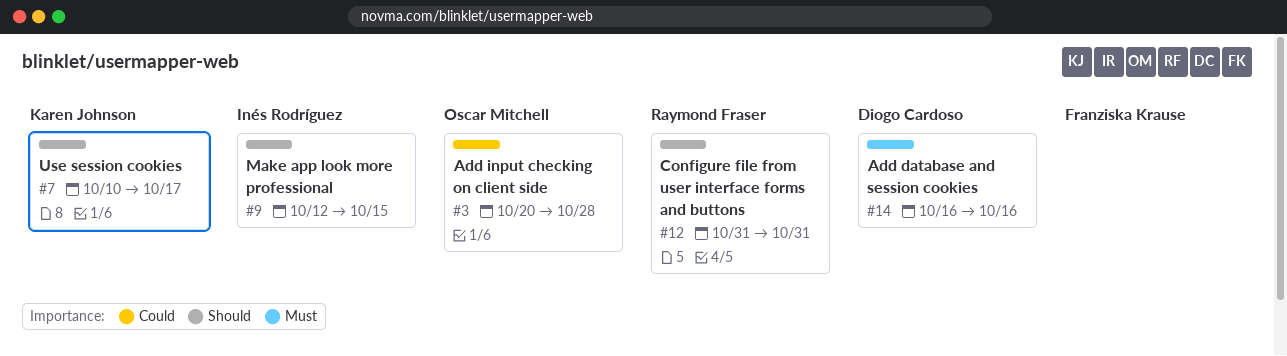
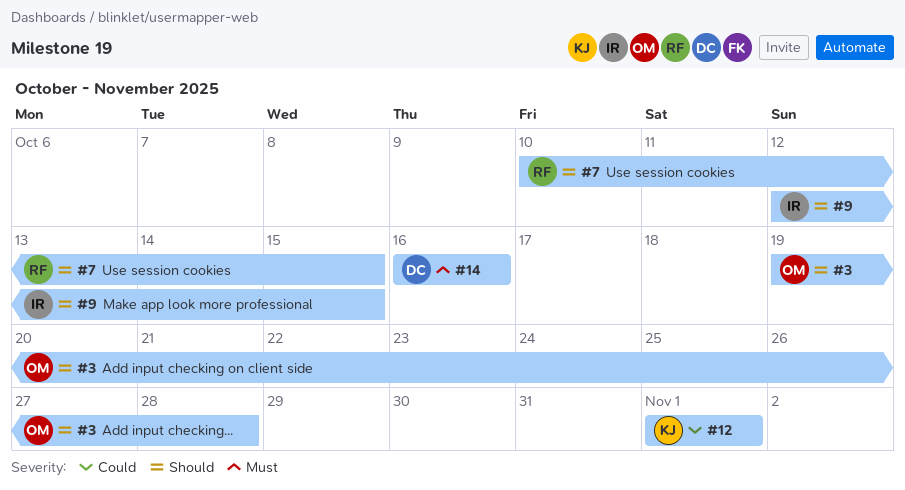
#3, priority: Could -> Should
#3, start: Oct 20 -> Oct 19
#7, owner: Karen Johnson -> Raymond Fraser
#7, due: Oct 17 -> Oct 15
#12, owner: Raymond Fraser -> Karen Johnson
#12, priority: Should -> Could
#12, start: Oct 31 -> Nov 1
#12, due: Oct 31 -> Nov 1

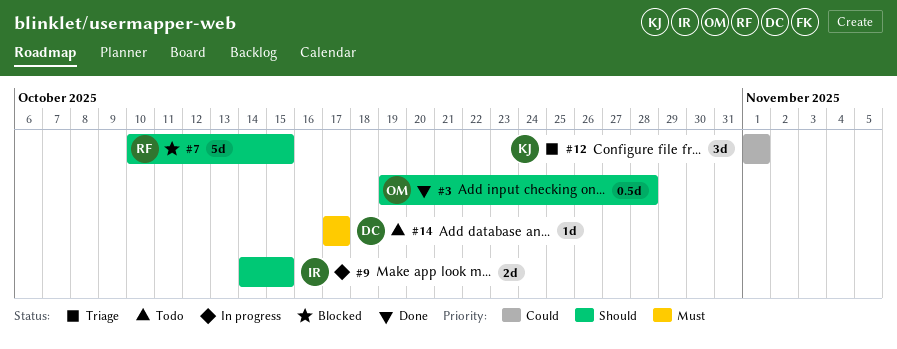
#9, start: Oct 12 -> Oct 14
#14, start: Oct 16 -> Oct 17
#14, due: Oct 16 -> Oct 17

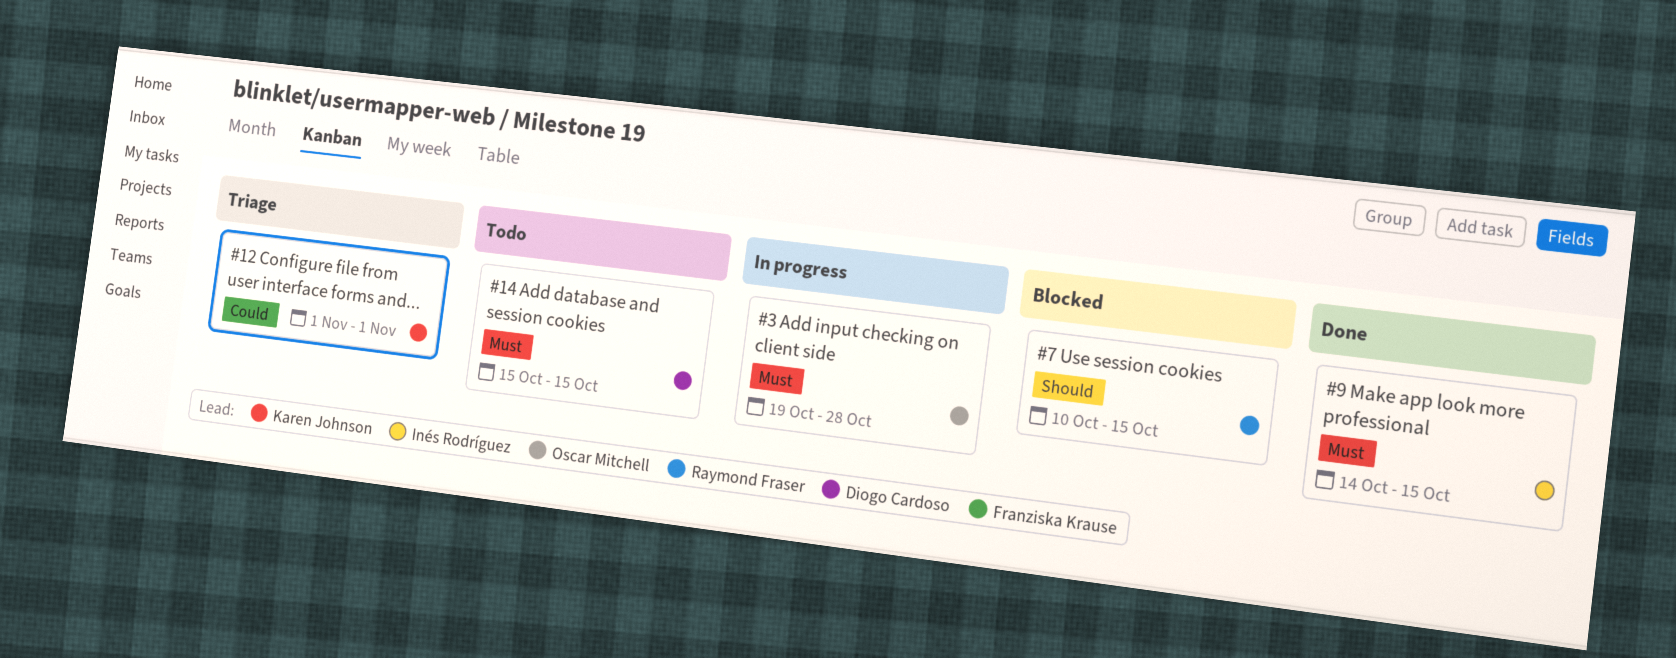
#3, status: Done -> In progress
#3, priority: Should -> Must
#9, status: In progress -> Done
#9, priority: Should -> Must
#14, start: Oct 17 -> Oct 15
#14, due: Oct 17 -> Oct 15

